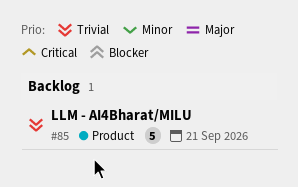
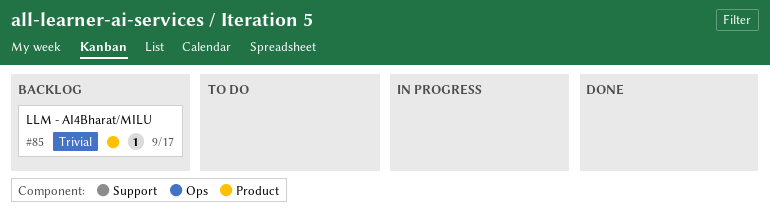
#85, estimate: 5 -> 1
#85, due: Sep 21 -> Sep 17

